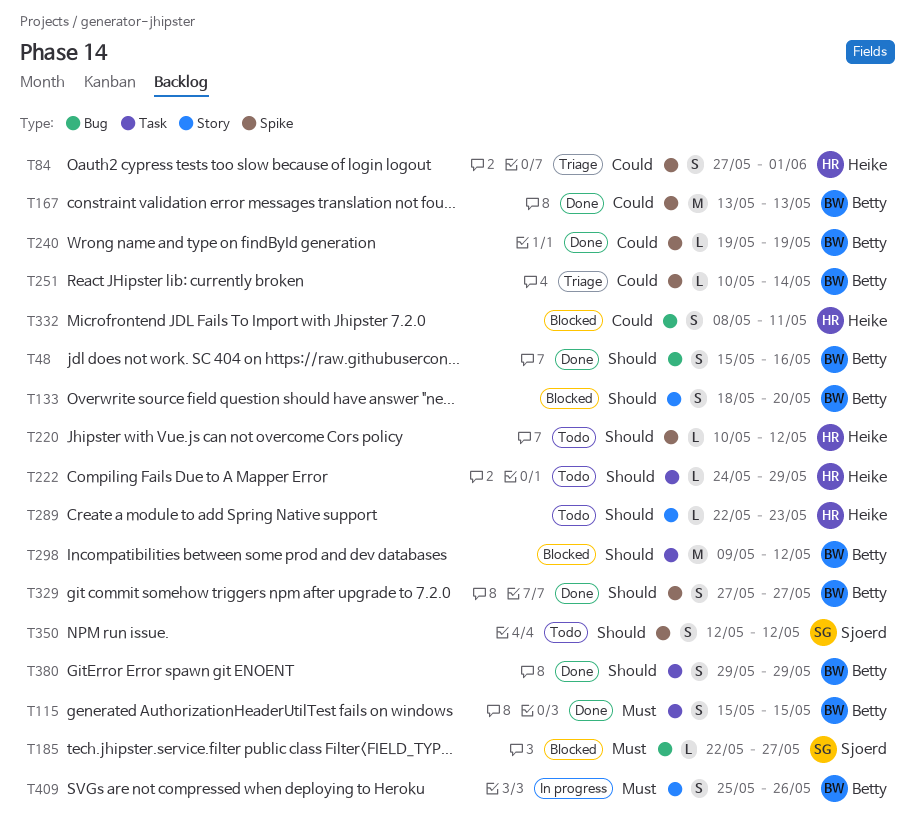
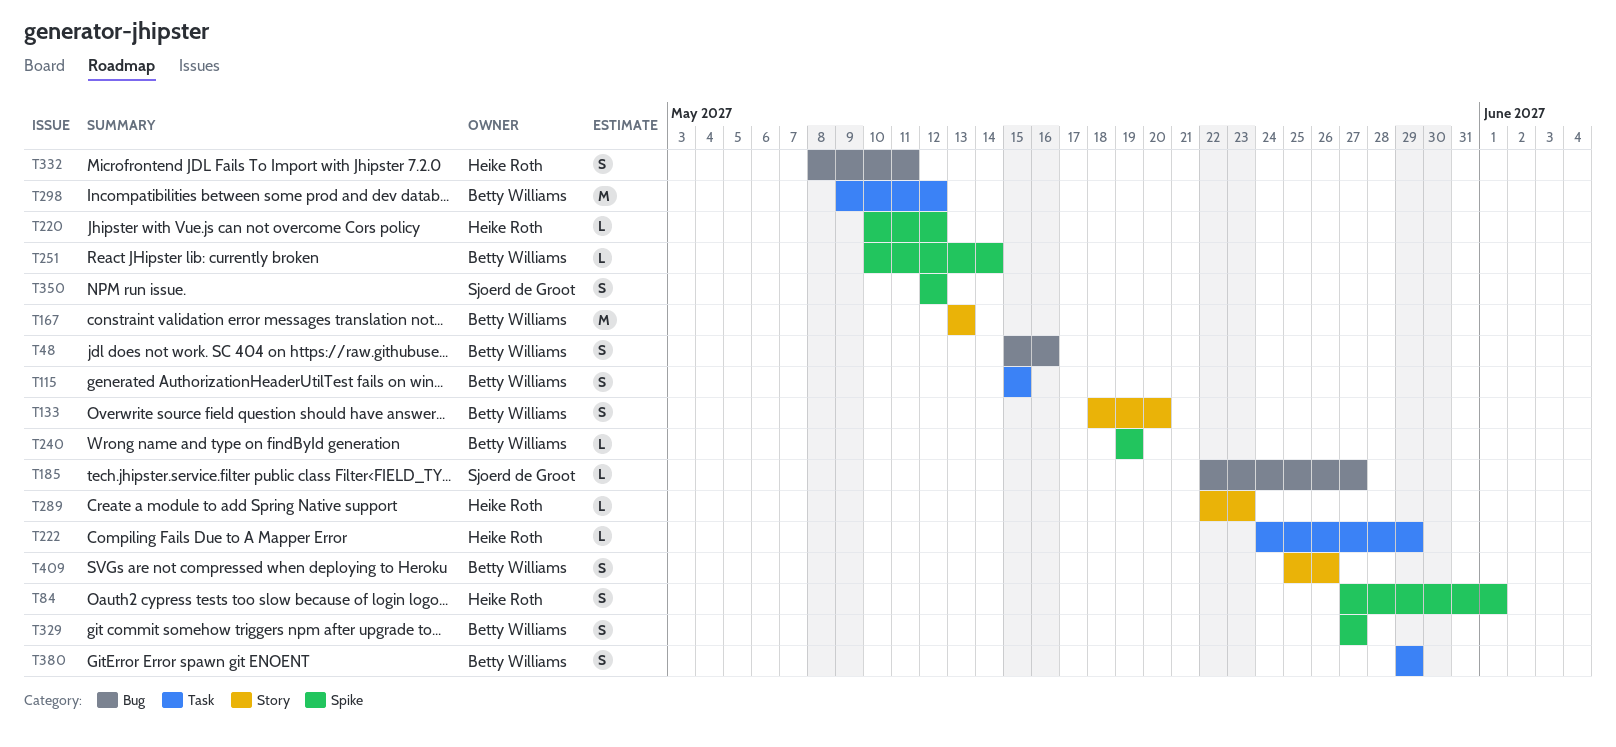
T167, label: Spike -> Story

